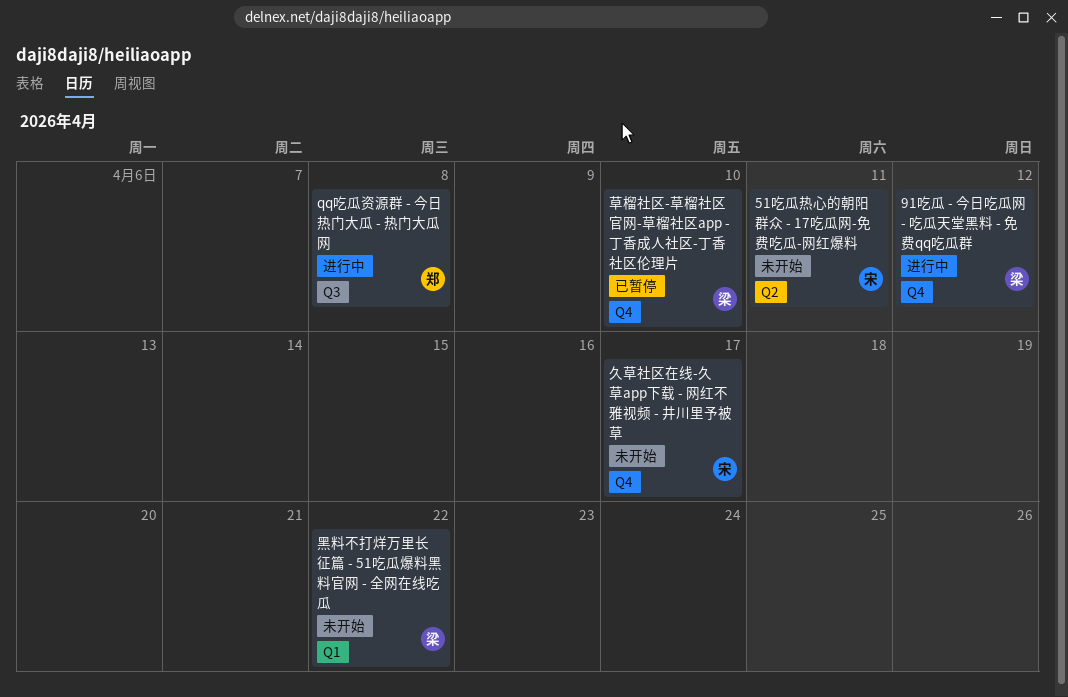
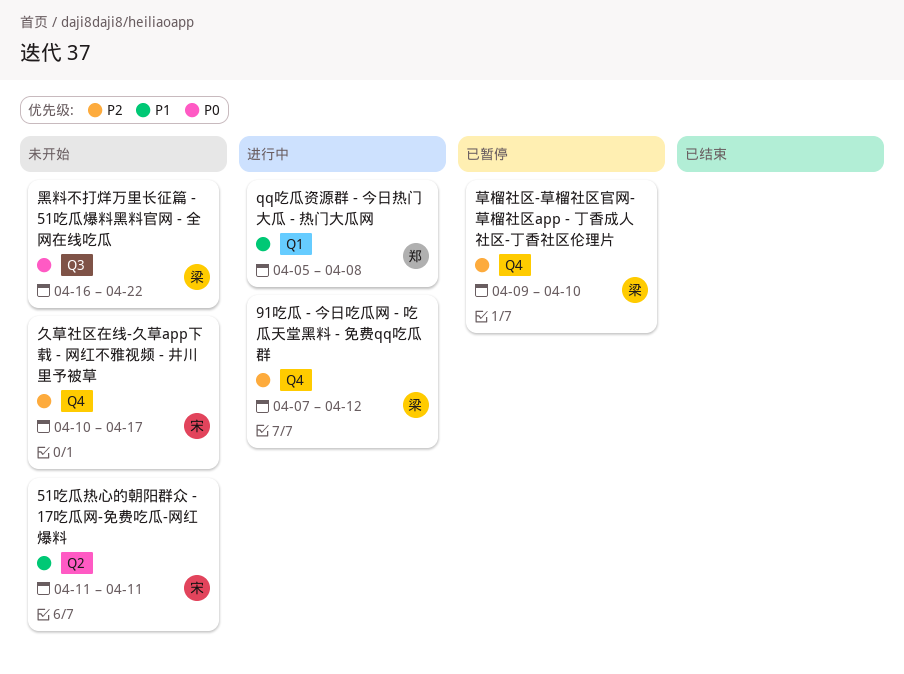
qq吃瓜资源群 - 今日热门大瓜 - 热门大瓜网, label: Q3 -> Q1
黑料不打烊万里长征篇 - 51吃瓜爆料黑料官网 - 全网在线吃瓜, label: Q1 -> Q3

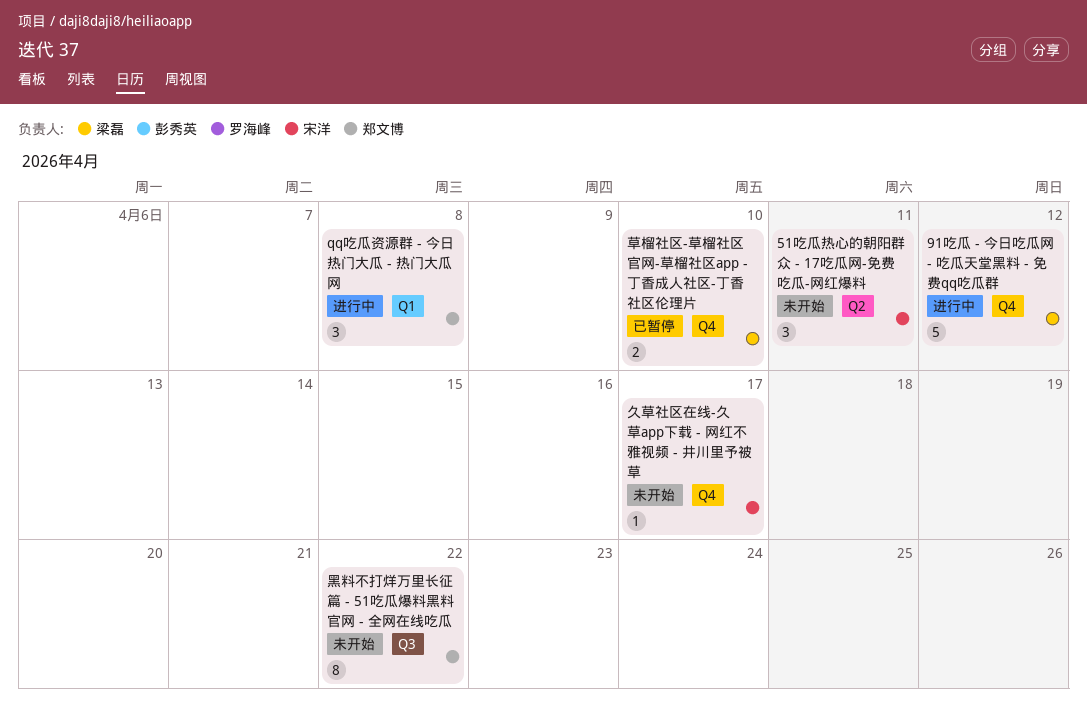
黑料不打烊万里长征篇 - 51吃瓜爆料黑料官网 - 全网在线吃瓜, owner: 梁磊 -> 郑文博

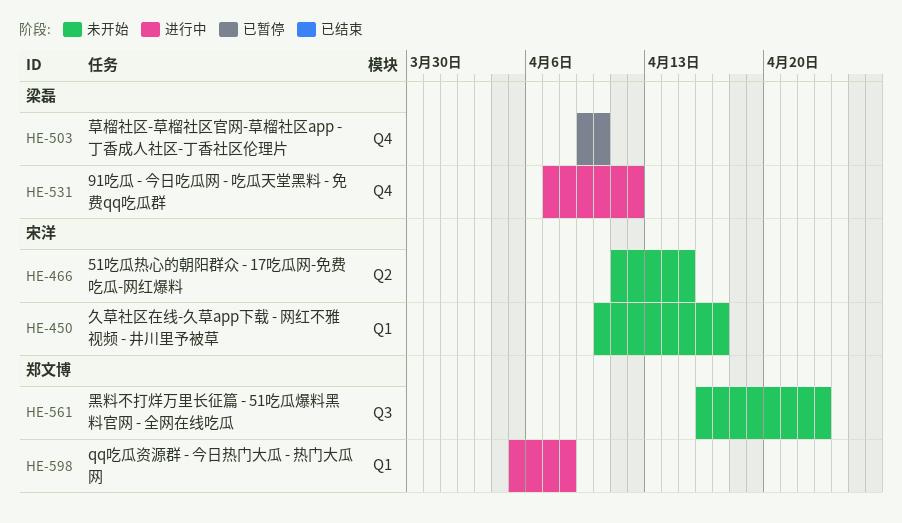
51吃瓜热心的朝阳群众 - 17吃瓜网-免费吃瓜-网红爆料, due: Apr 11 -> Apr 15
久草社区在线-久草app下载 - 网红不雅视频 - 井川里予被草, label: Q4 -> Q1
黑料不打烊万里长征篇 - 51吃瓜爆料黑料官网 - 全网在线吃瓜, due: Apr 22 -> Apr 23

